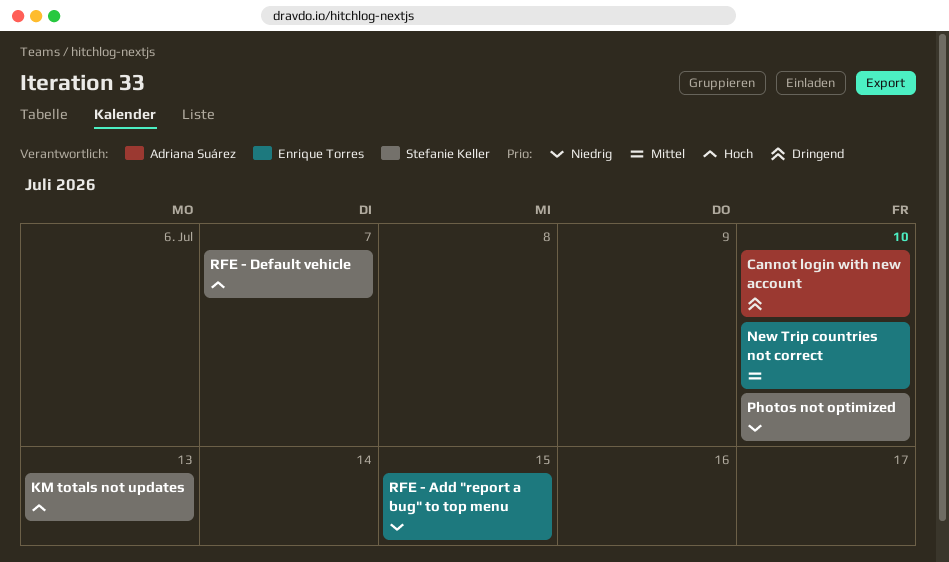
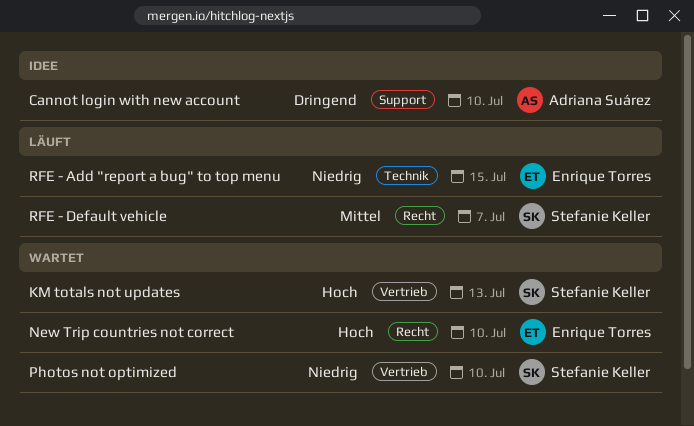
New Trip countries not correct, priority: Mittel -> Hoch
RFE - Default vehicle, priority: Hoch -> Mittel

